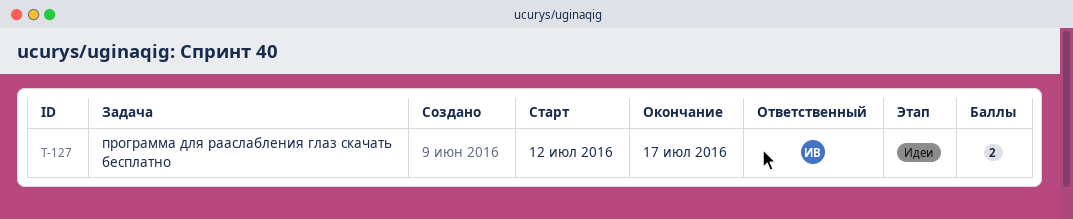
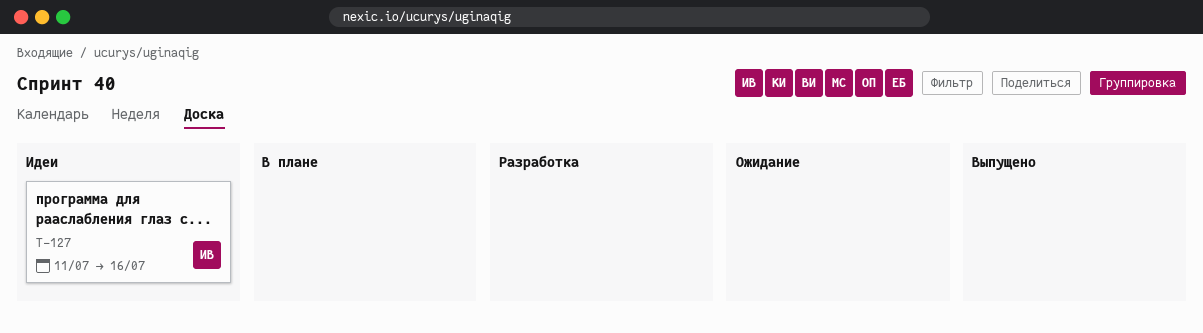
T-127, start: Jul 12 -> Jul 11
T-127, due: Jul 17 -> Jul 16

